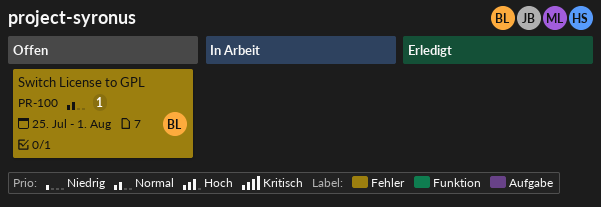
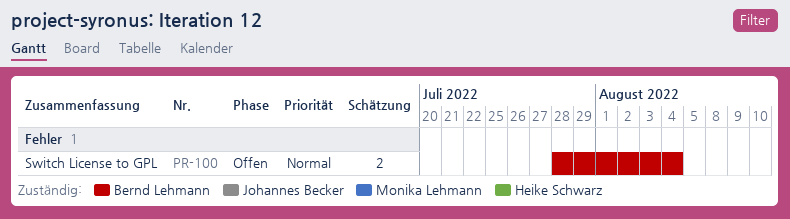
PR-100, estimate: 1 -> 2
PR-100, start: Jul 25 -> Jul 28
PR-100, due: Aug 1 -> Aug 4

